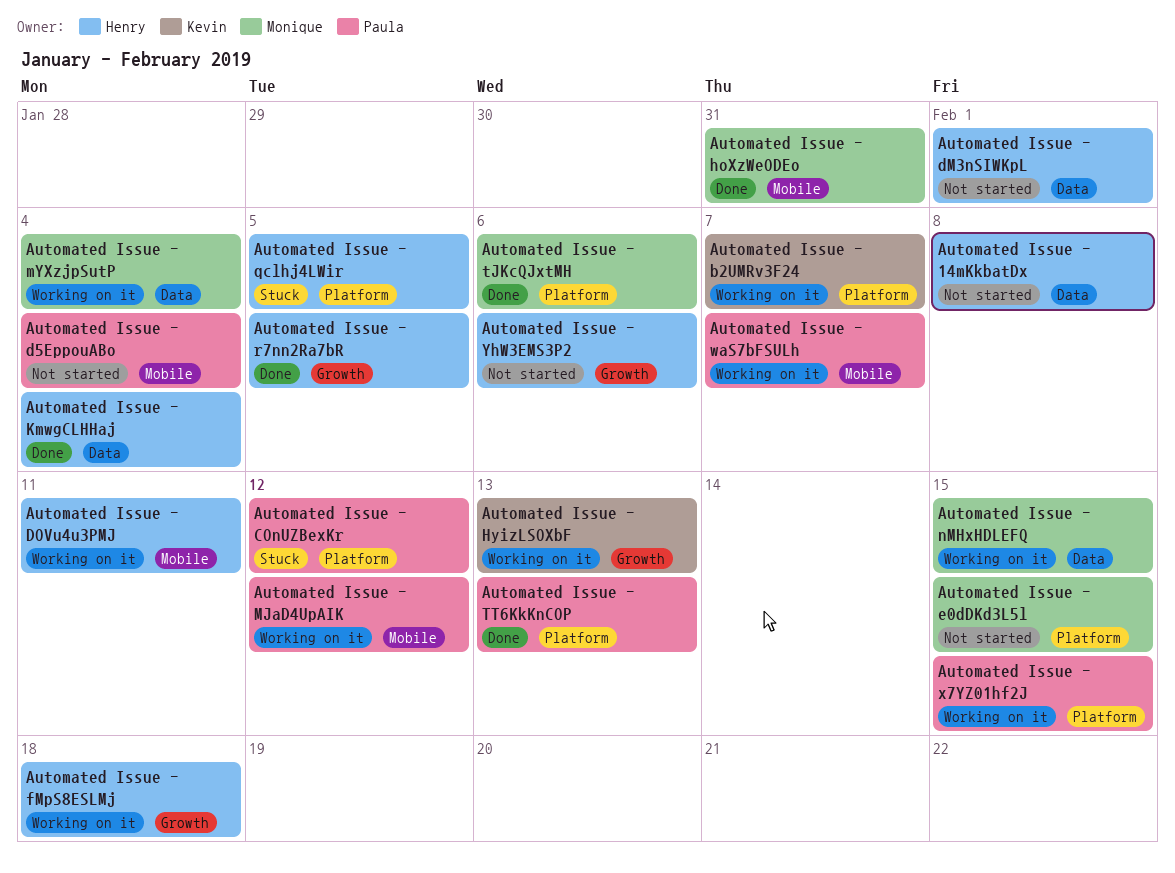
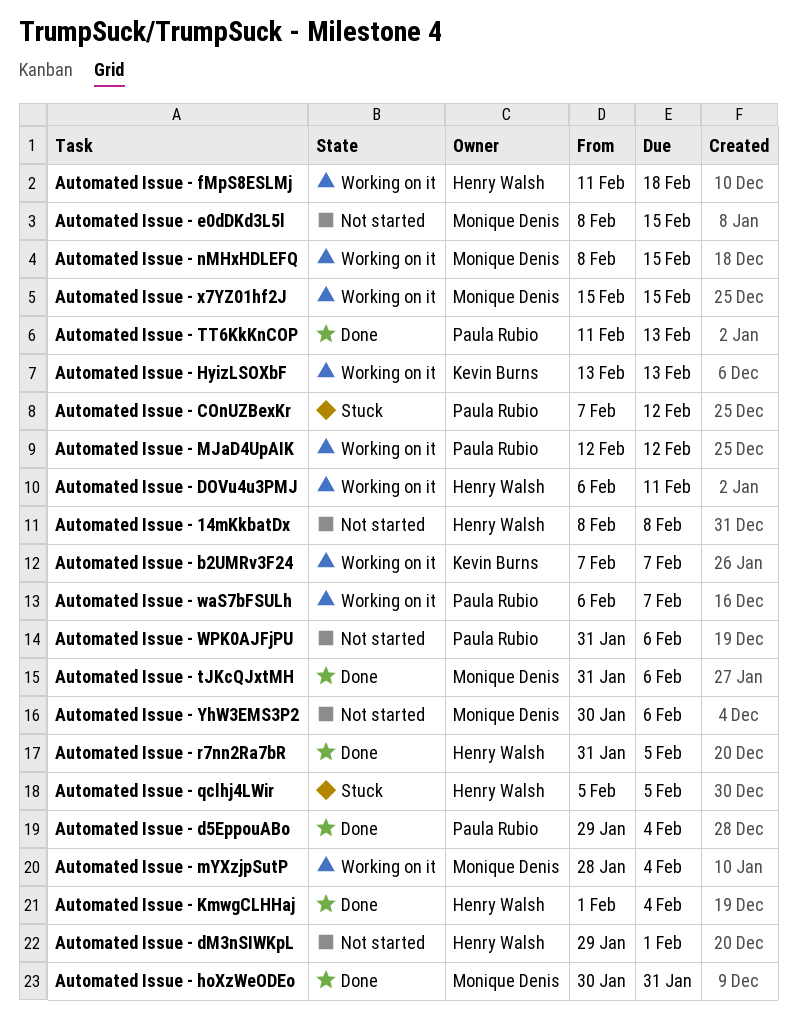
Automated Issue - d5EppouABo, status: Not started -> Done
Automated Issue - WPK0AJFjPU: none -> present
Automated Issue - x7YZ01hf2J, owner: Paula Rubio -> Monique Denis
Automated Issue - YhW3EMS3P2, owner: Henry Walsh -> Monique Denis

